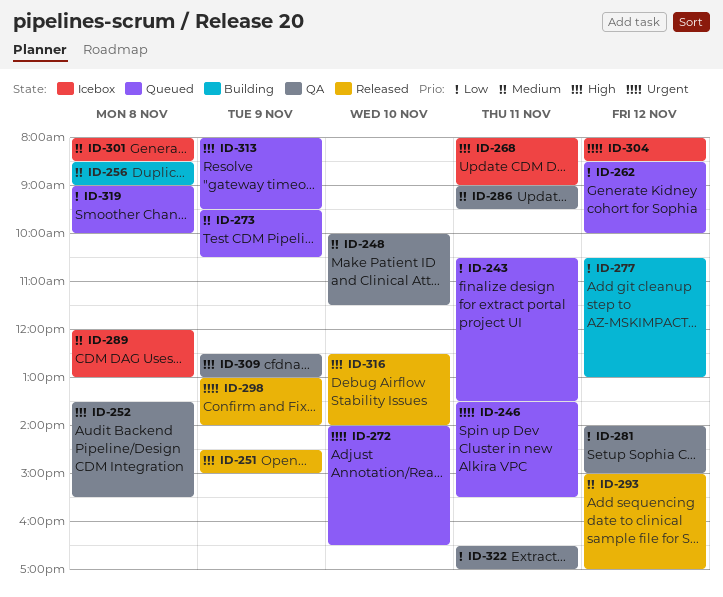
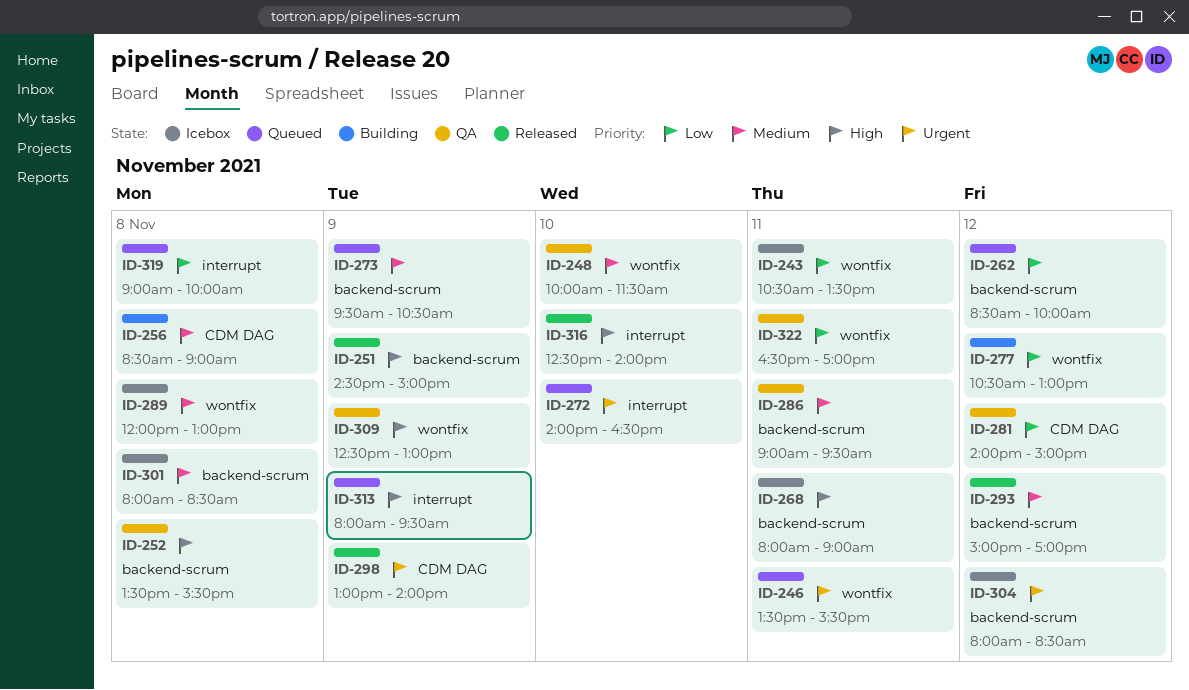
ID-243, status: Queued -> Icebox

